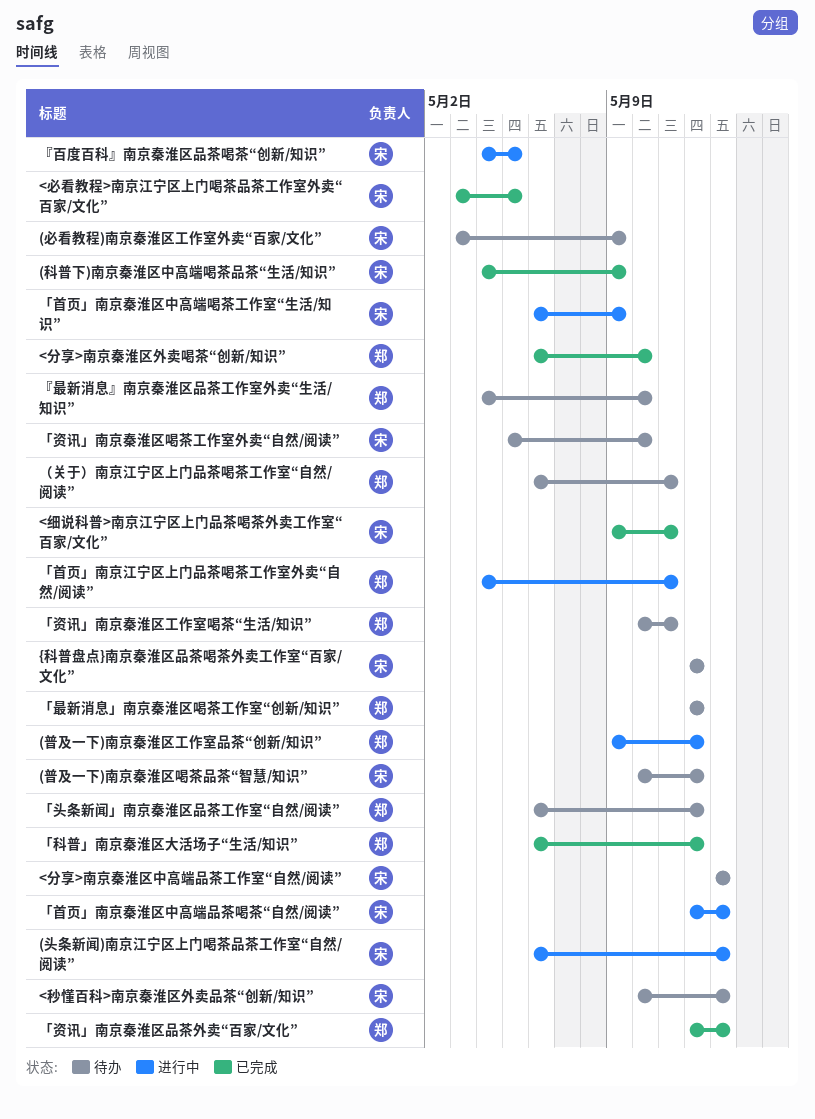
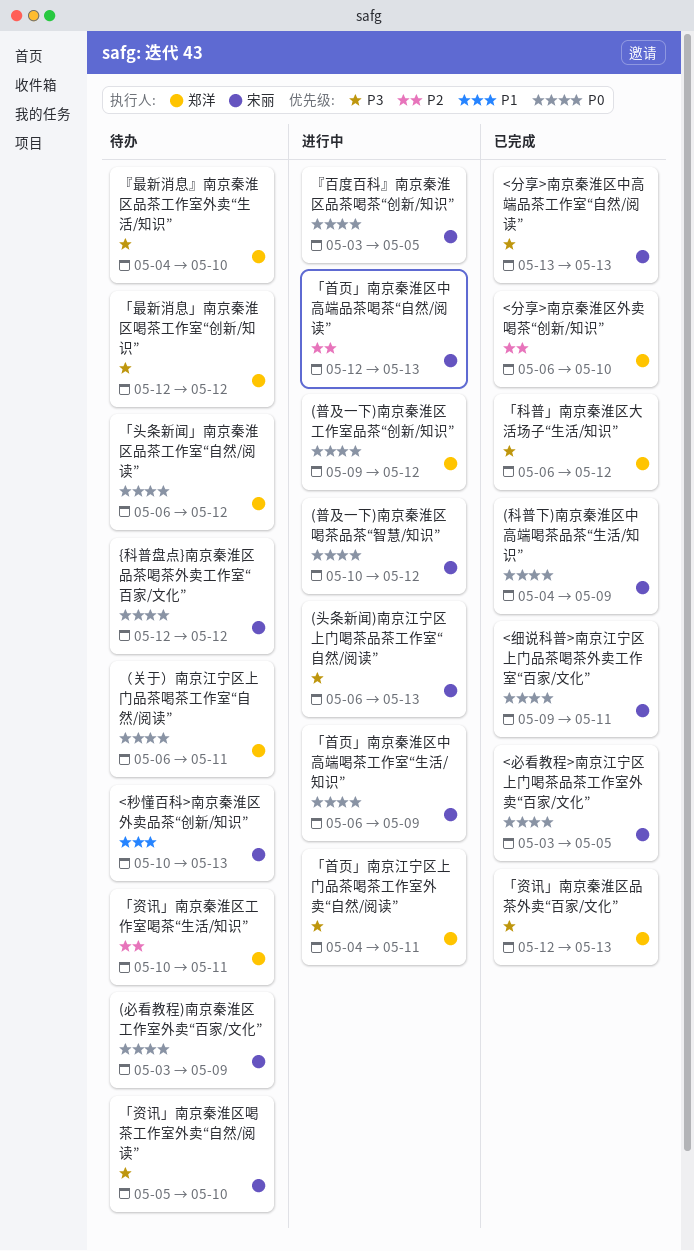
(普及一下)南京秦淮区喝茶品茶“智慧/知识”, status: 待办 -> 进行中
<分享>南京秦淮区中高端品茶工作室“自然/阅读”, status: 待办 -> 已完成
『百度百科』南京秦淮区品茶喝茶“创新/知识”, start: May 4 -> May 3

